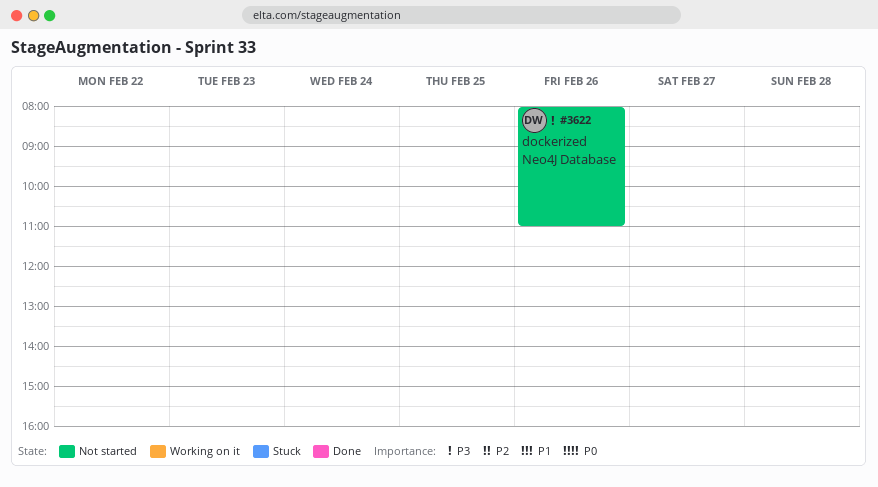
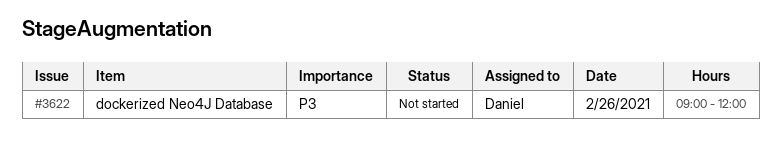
#3622, begins: 08:00 -> 09:00
#3622, ends: 11:00 -> 12:00

